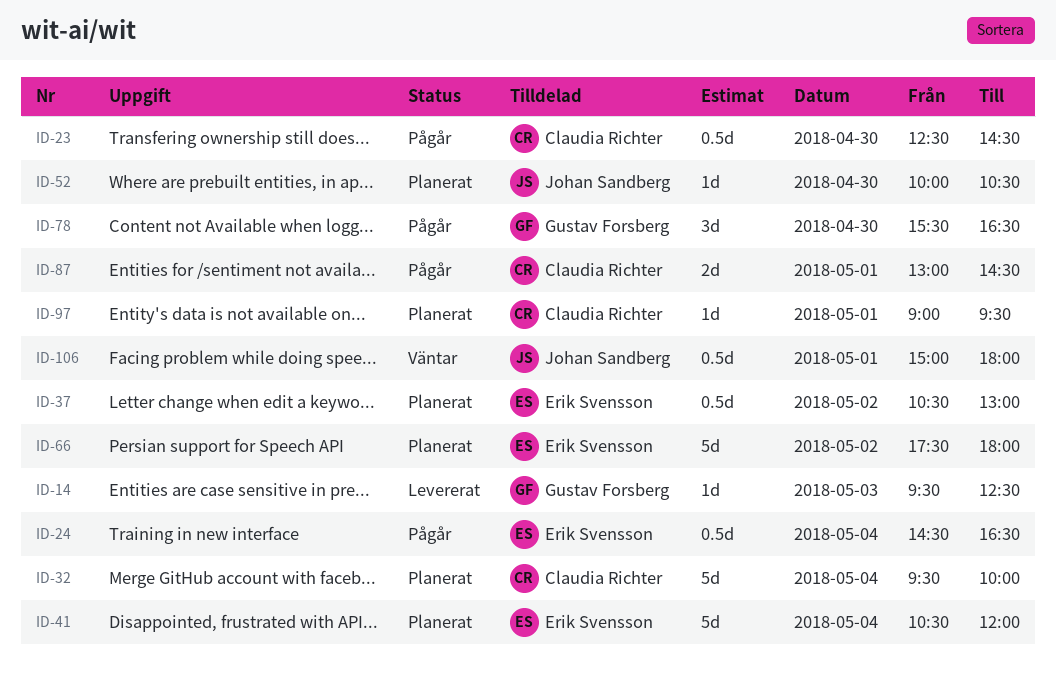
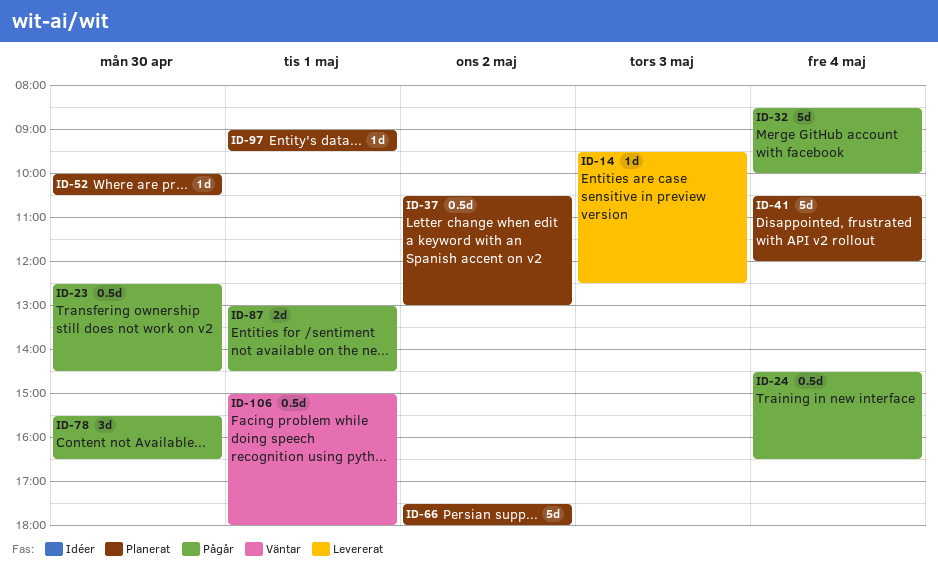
ID-32, status: Planerat -> Pågår
ID-32, begins: 09:30 -> 08:30

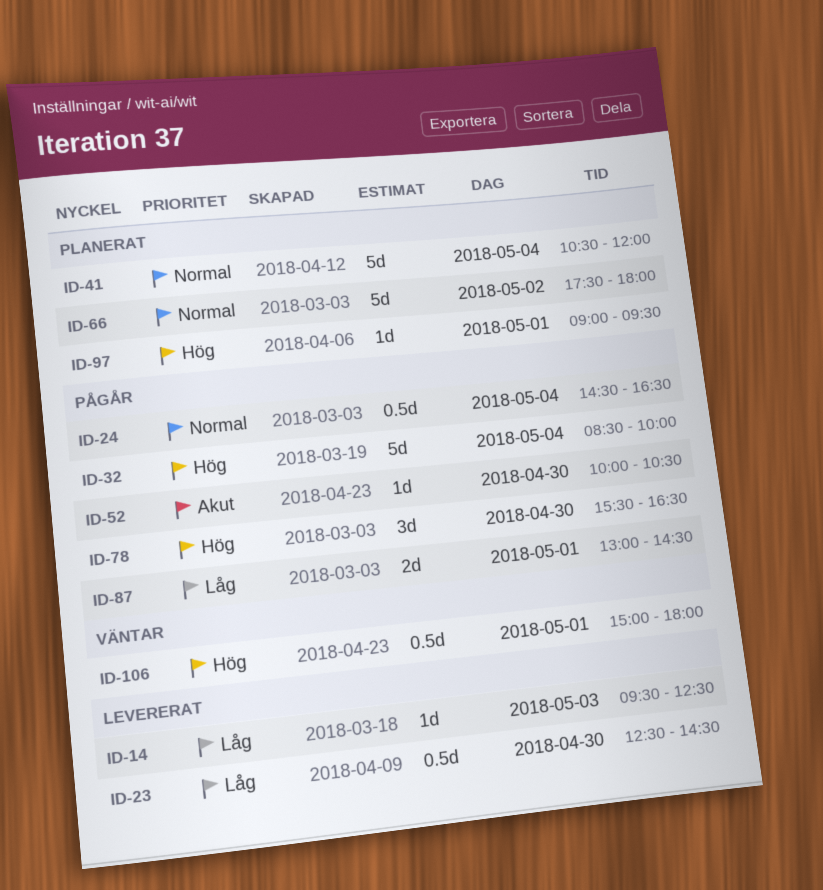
ID-23, status: Pågår -> Levererat
ID-37: present -> none
ID-52, status: Planerat -> Pågår

